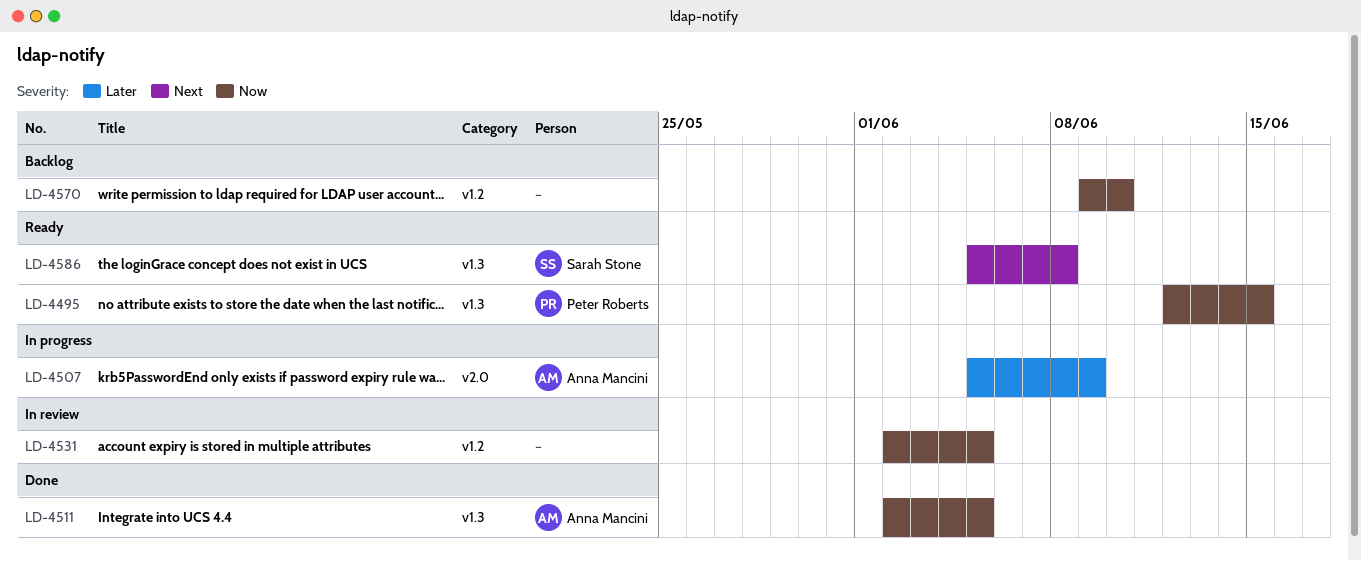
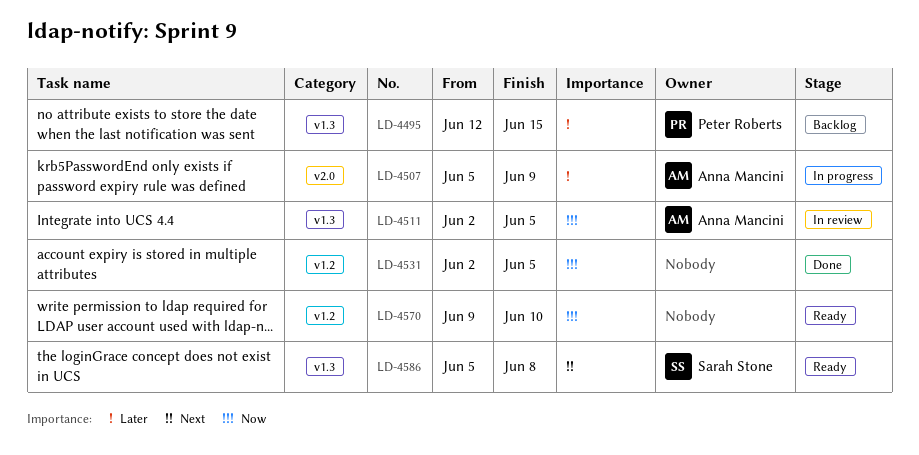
LD-4495, status: Ready -> Backlog
LD-4495, priority: Now -> Later
LD-4511, status: Done -> In review
LD-4531, status: In review -> Done
LD-4570, status: Backlog -> Ready

